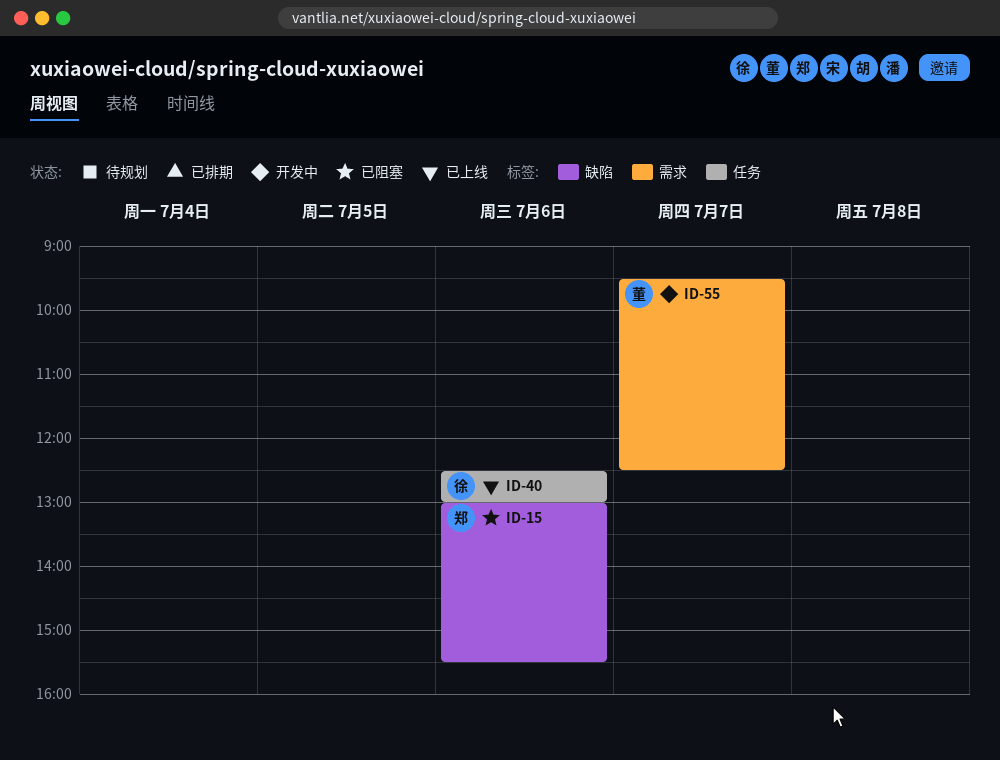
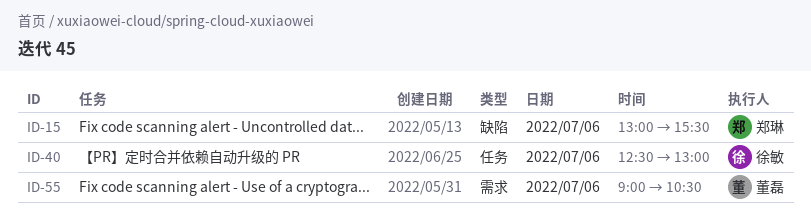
ID-55, day: Jul 7 -> Jul 6
ID-55, begins: 09:30 -> 09:00
ID-55, ends: 12:30 -> 10:30

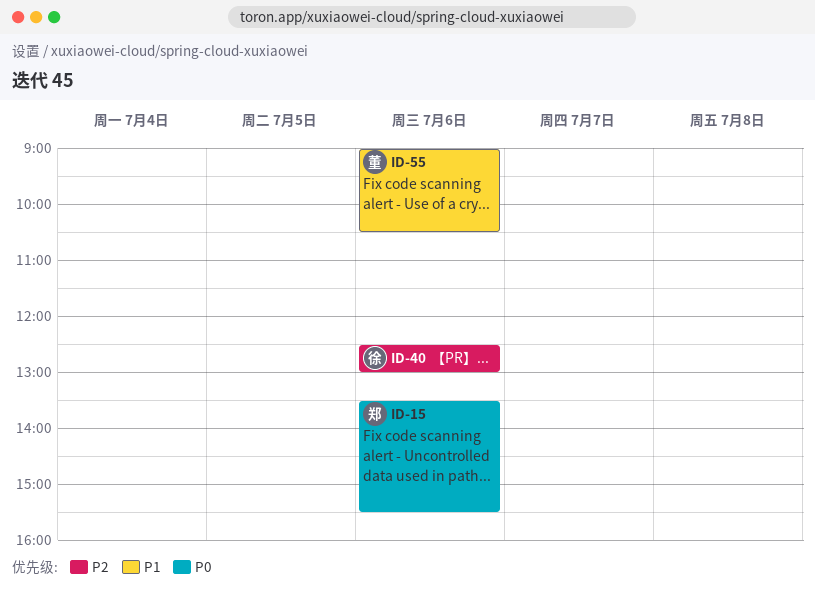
ID-15, begins: 13:00 -> 13:30

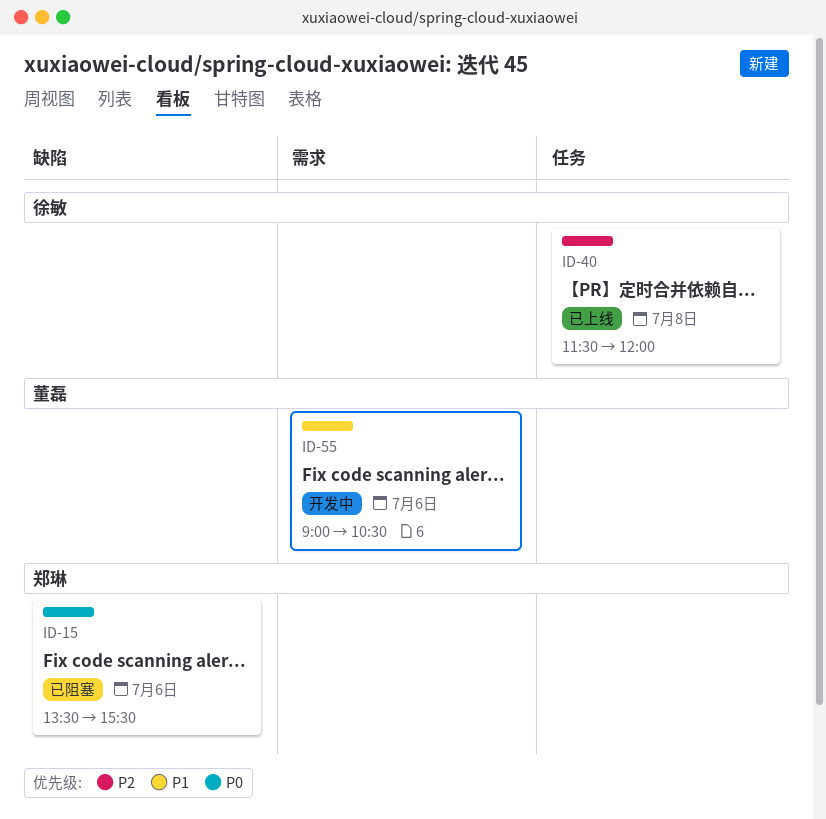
ID-40, day: Jul 6 -> Jul 8
ID-40, begins: 12:30 -> 11:30
ID-40, ends: 13:00 -> 12:00

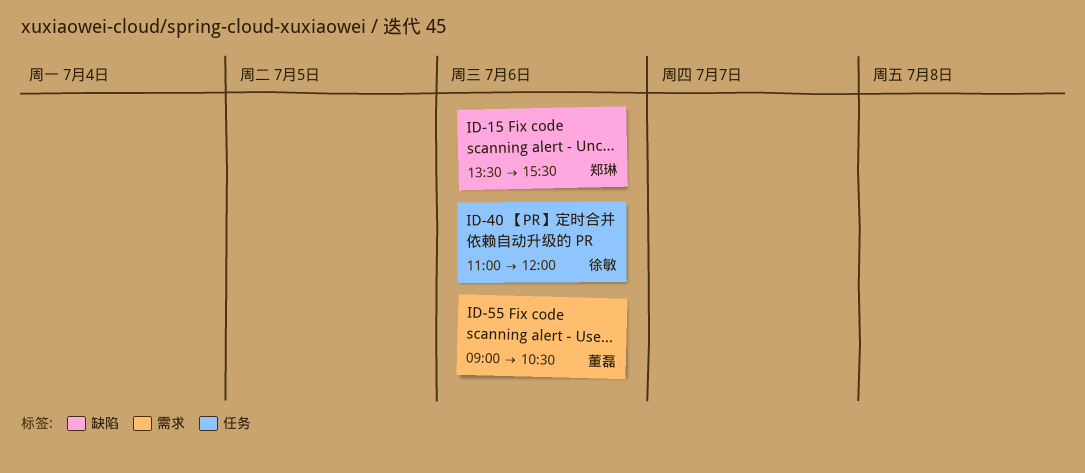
ID-40, day: Jul 8 -> Jul 6
ID-40, begins: 11:30 -> 11:00

